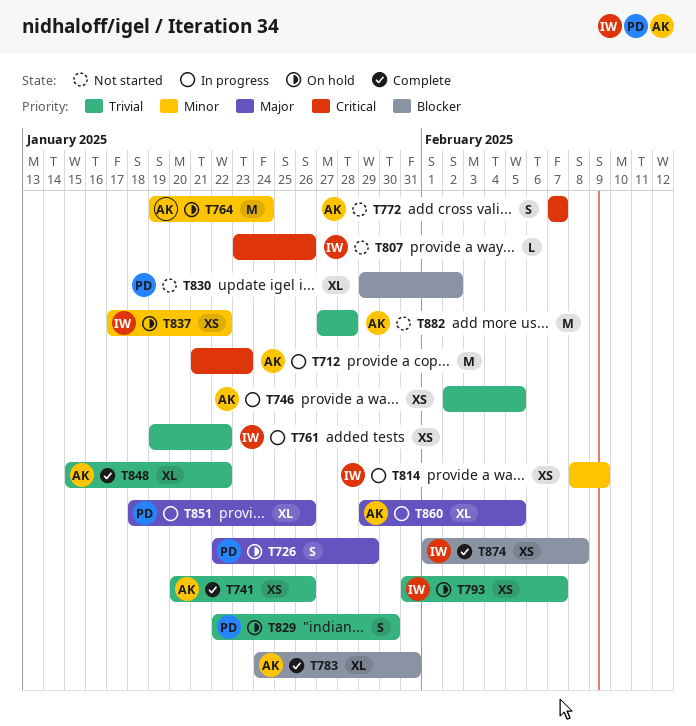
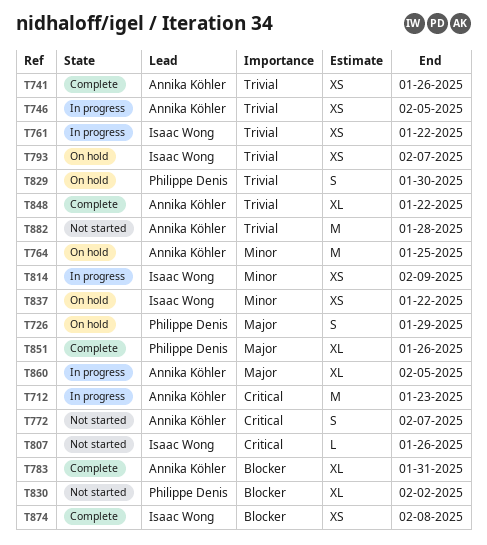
T764, due: Jan 24 -> Jan 25
T851, status: In progress -> Complete

